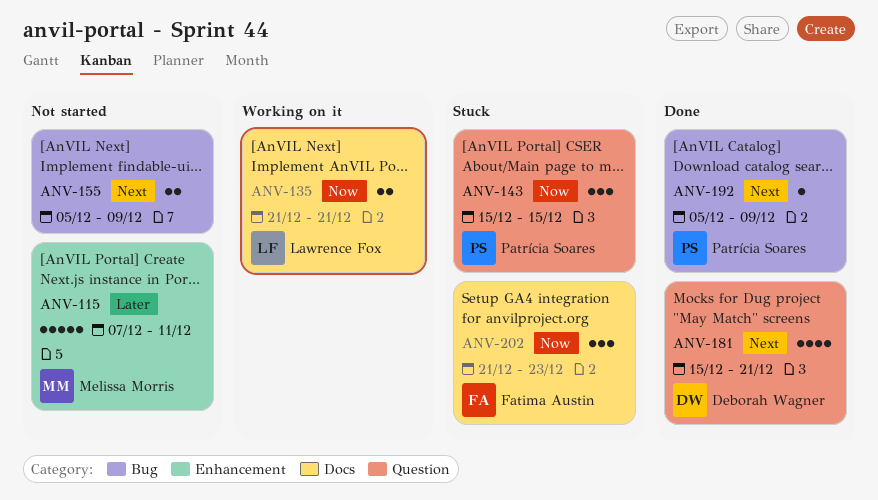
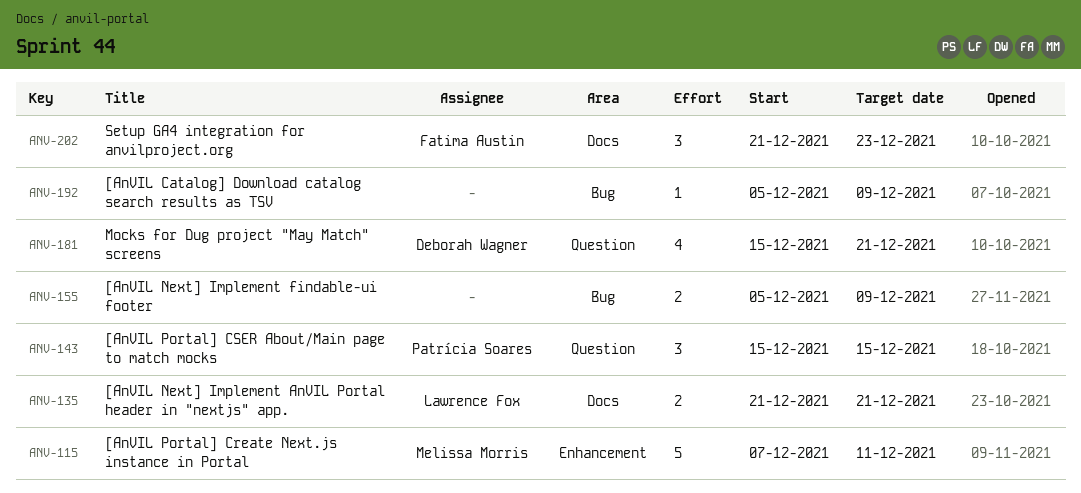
ANV-192, owner: Patrícia Soares -> none

